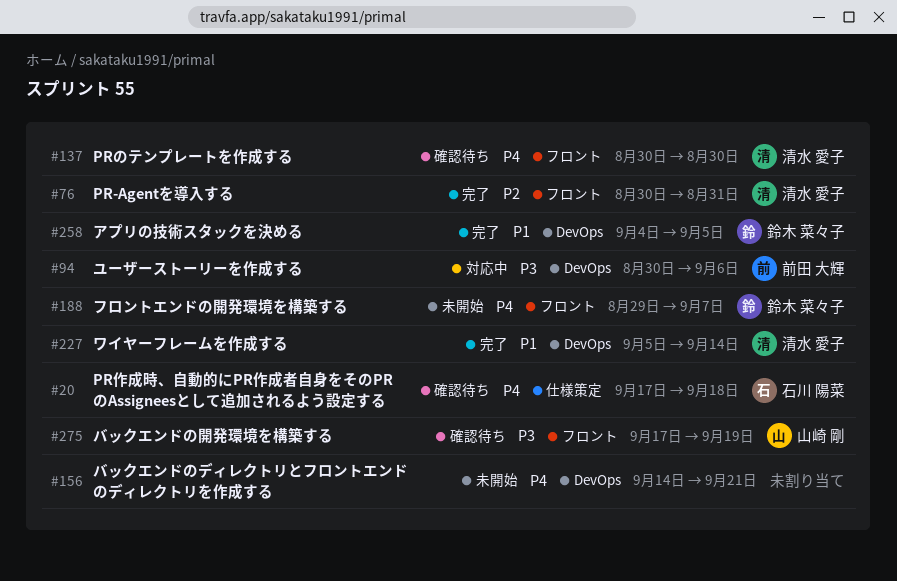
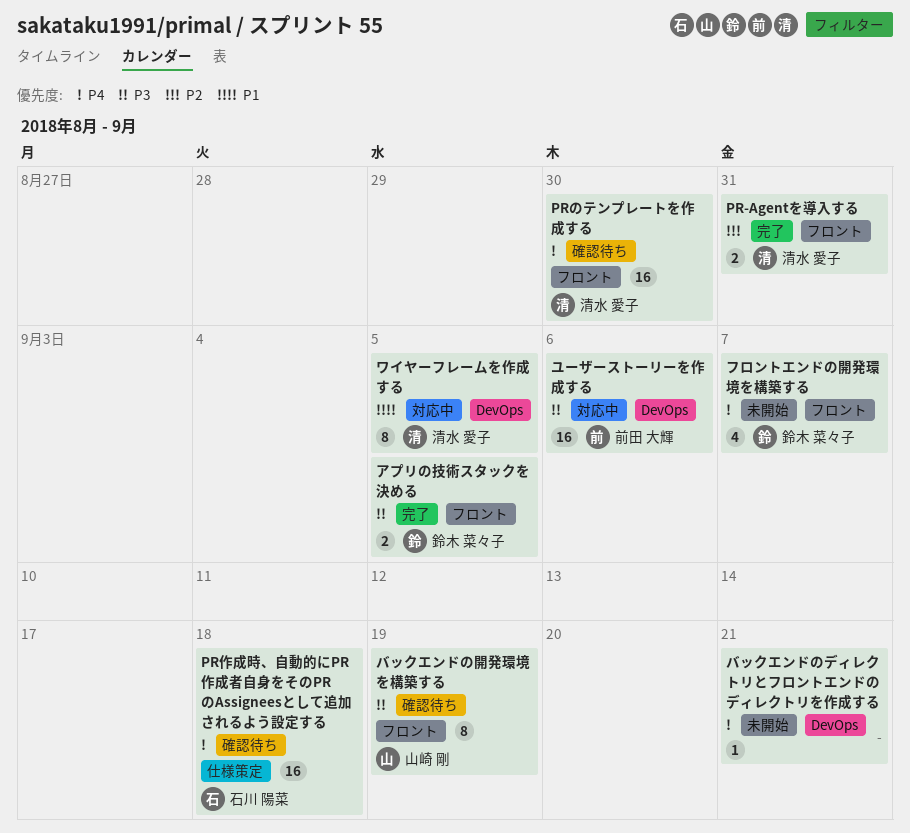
アプリの技術スタックを決める, priority: P1 -> P3
アプリの技術スタックを決める, label: DevOps -> フロント
ワイヤーフレームを作成する, status: 完了 -> 対応中
ワイヤーフレームを作成する, due: Sep 14 -> Sep 5

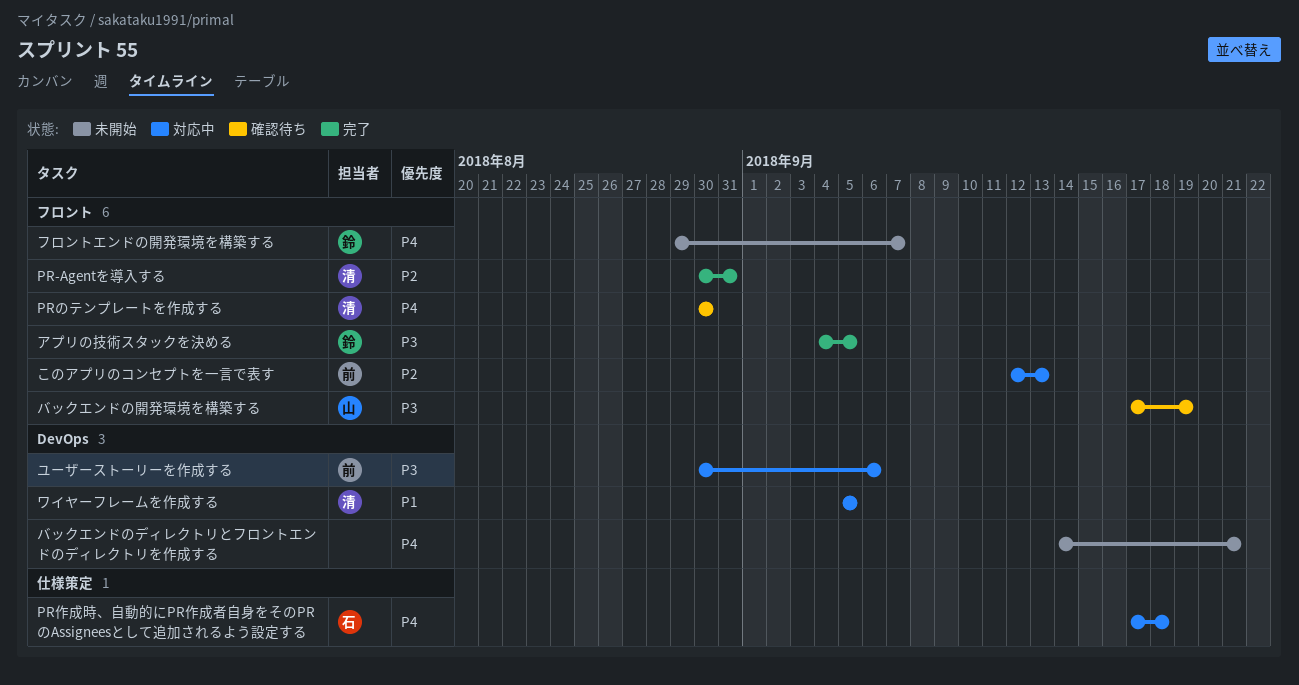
PR作成時、自動的にPR作成者自身をそのPRのAssigneesとして追加されるよう設定する, status: 確認待ち -> 対応中
このアプリのコンセプトを一言で表す: none -> present

